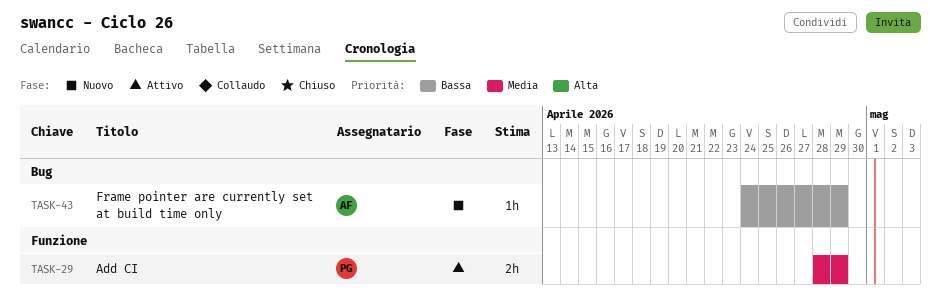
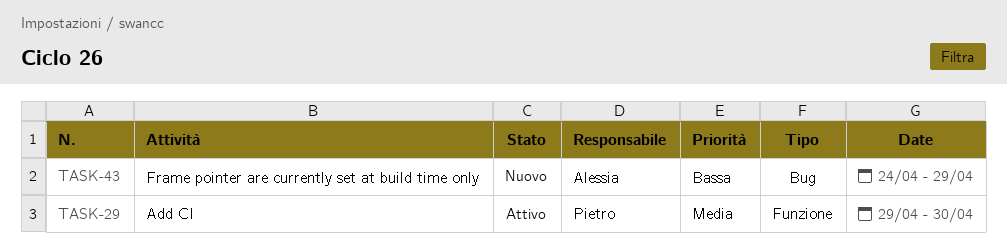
TASK-29, start: Apr 28 -> Apr 29
TASK-29, due: Apr 29 -> Apr 30

